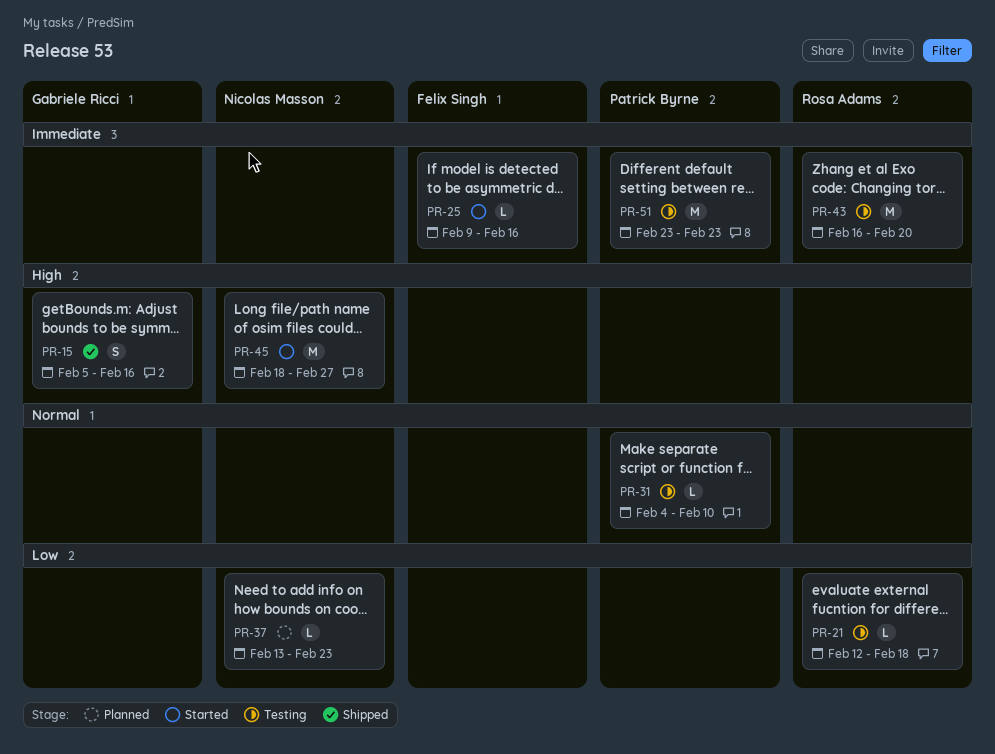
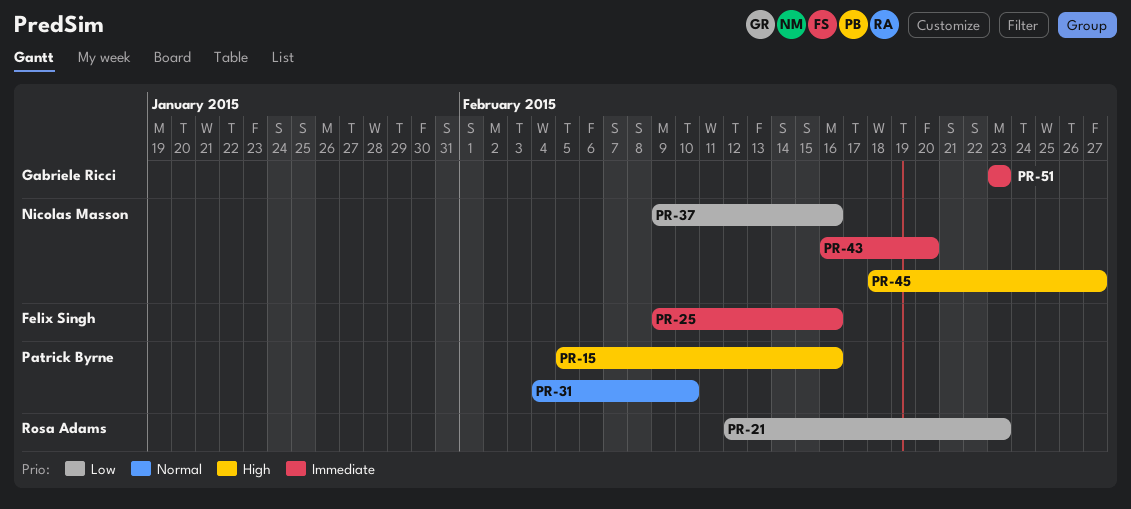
PR-15, owner: Gabriele Ricci -> Patrick Byrne
PR-21, due: Feb 18 -> Feb 23
PR-37, start: Feb 13 -> Feb 9
PR-37, due: Feb 23 -> Feb 16
PR-43, owner: Rosa Adams -> Nicolas Masson
PR-51, owner: Patrick Byrne -> Gabriele Ricci

